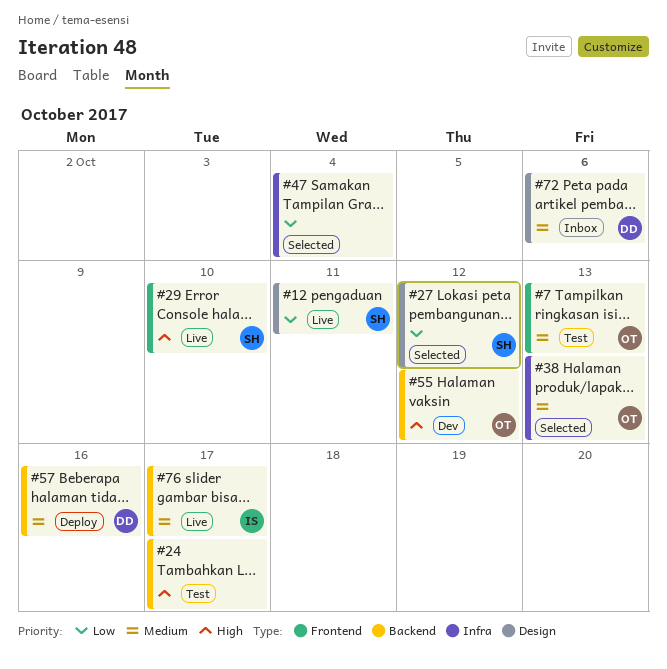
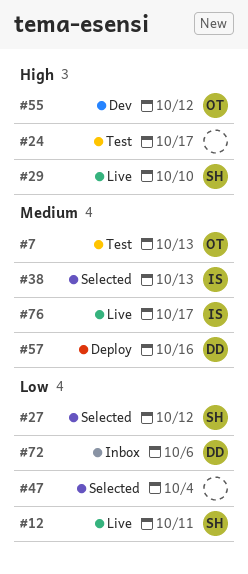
#38, owner: OT -> IS
#72, priority: Medium -> Low

